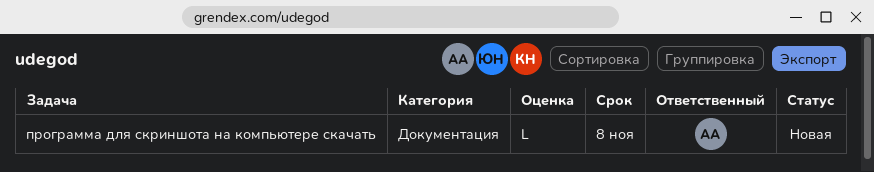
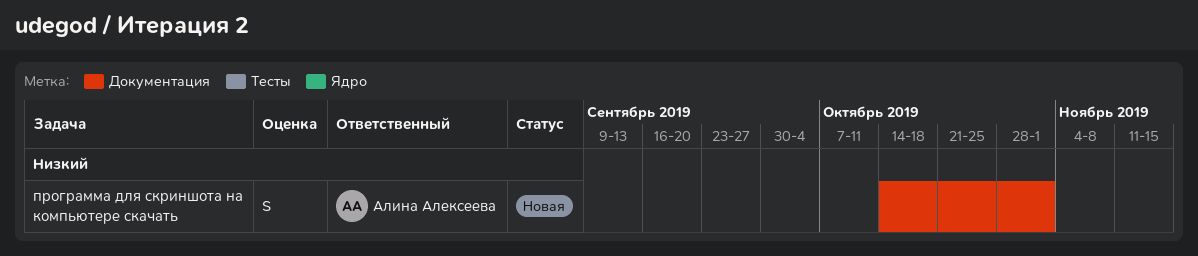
программа для скриншота на компьютере скачать, estimate: L -> S
программа для скриншота на компьютере скачать, due: Nov 8 -> Nov 1

